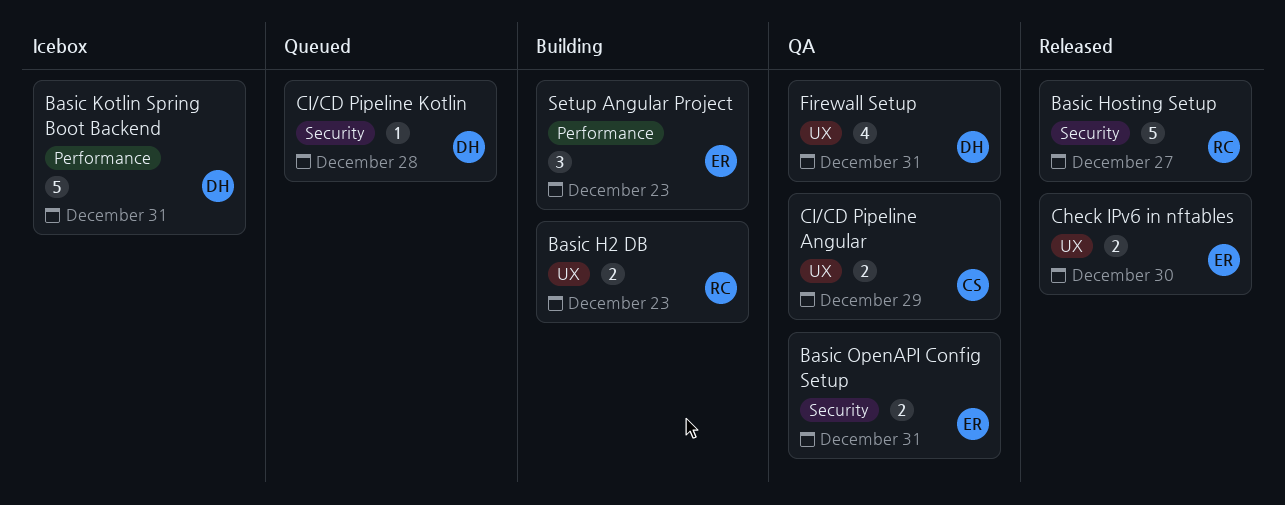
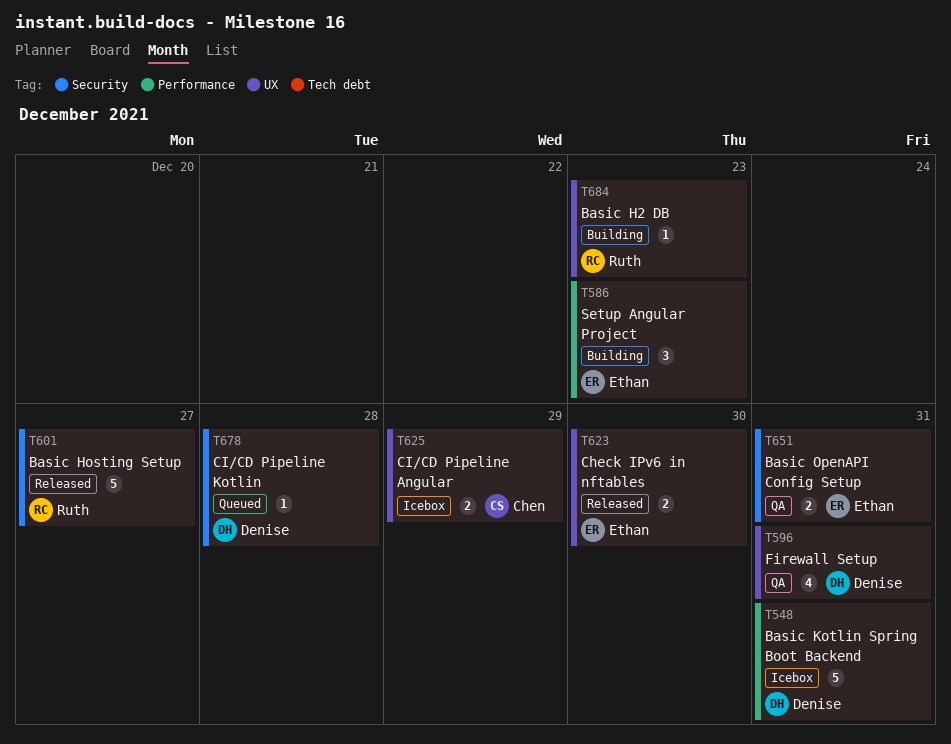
Basic H2 DB, estimate: 2 -> 1
CI/CD Pipeline Angular, status: QA -> Icebox

